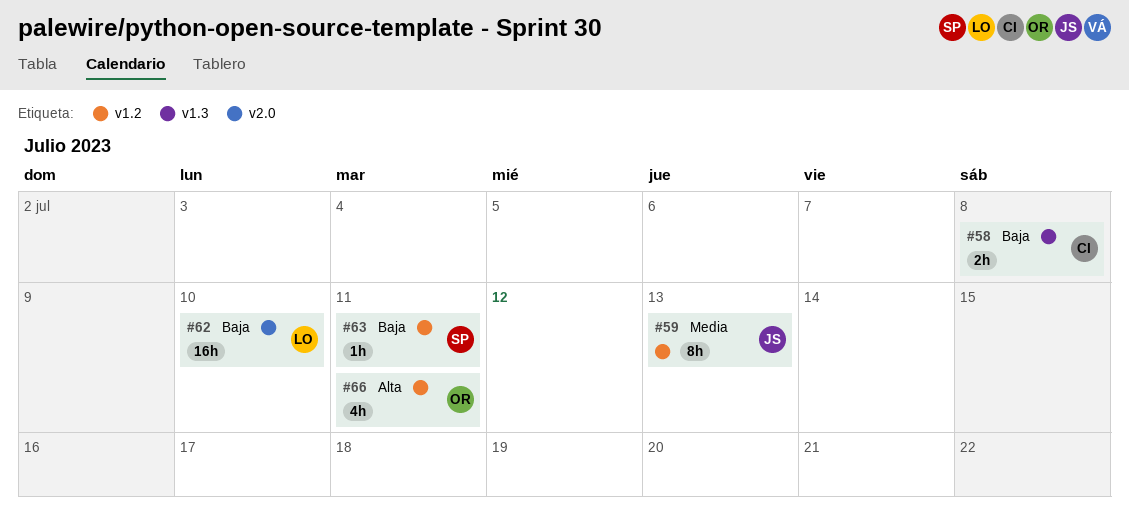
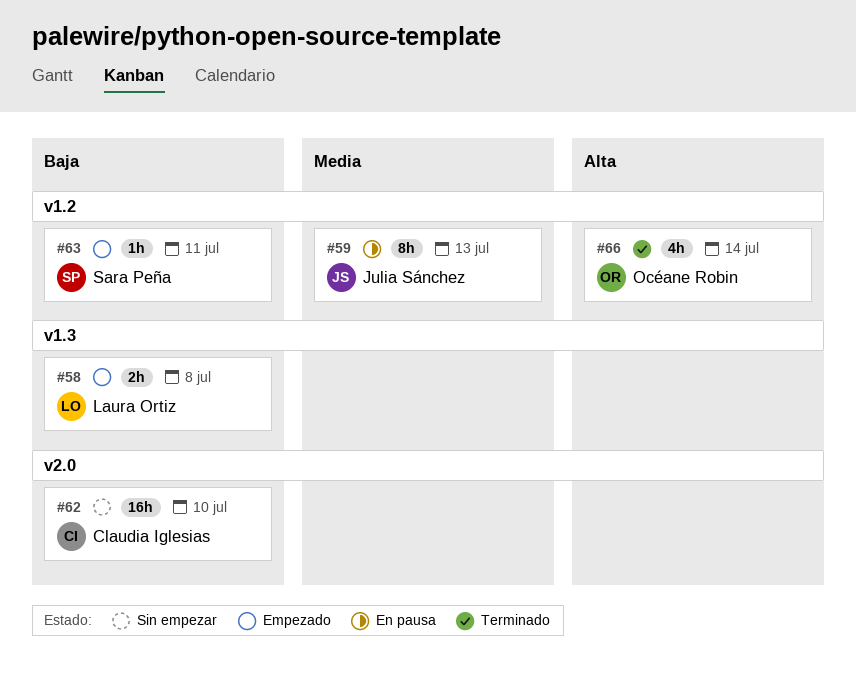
#58, owner: Claudia Iglesias -> Laura Ortiz
#62, owner: Laura Ortiz -> Claudia Iglesias
#66, due: Jul 11 -> Jul 14

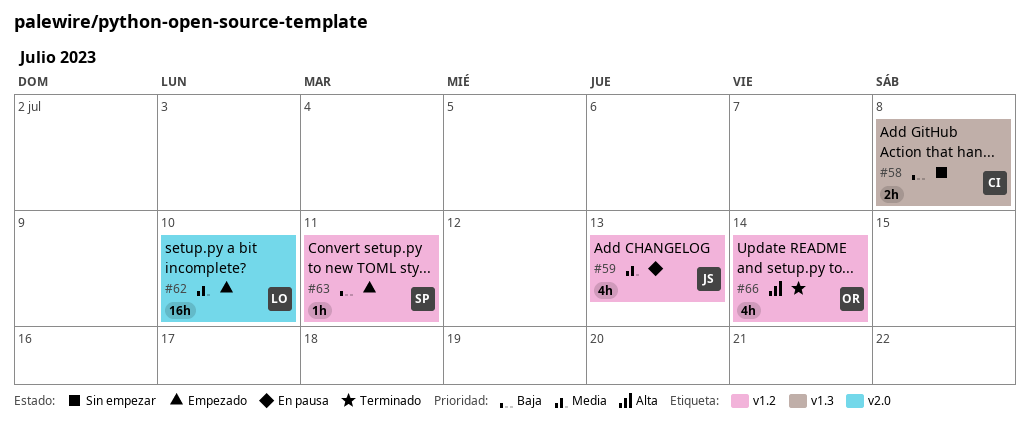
#58, status: Empezado -> Sin empezar
#58, owner: Laura Ortiz -> Claudia Iglesias
#59, estimate: 8h -> 4h
#62, status: Sin empezar -> Empezado
#62, owner: Claudia Iglesias -> Laura Ortiz
#62, priority: Baja -> Media

